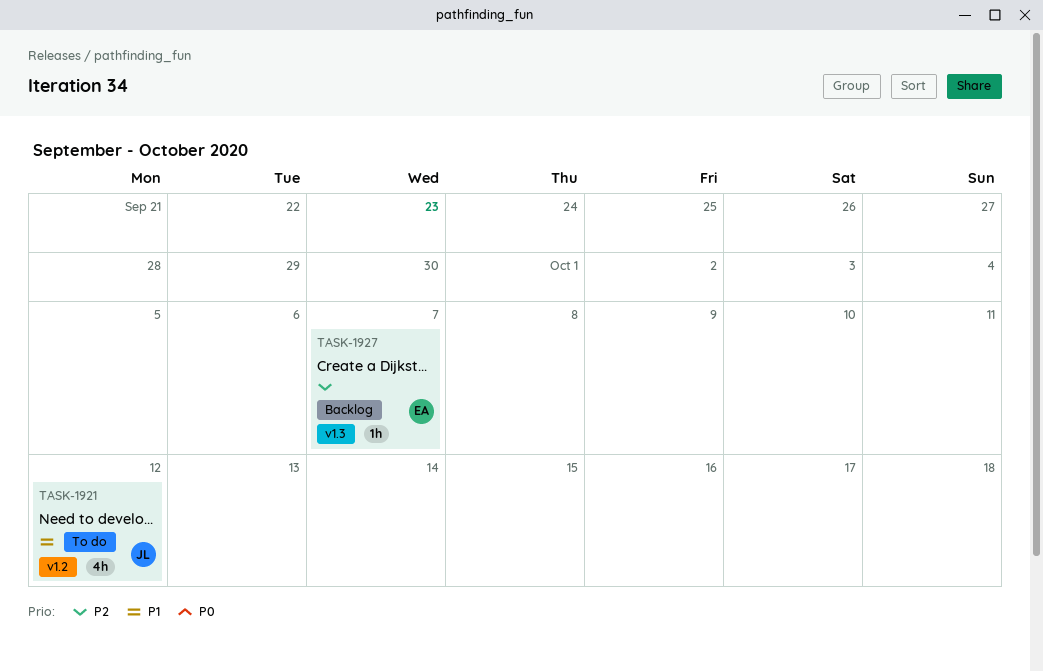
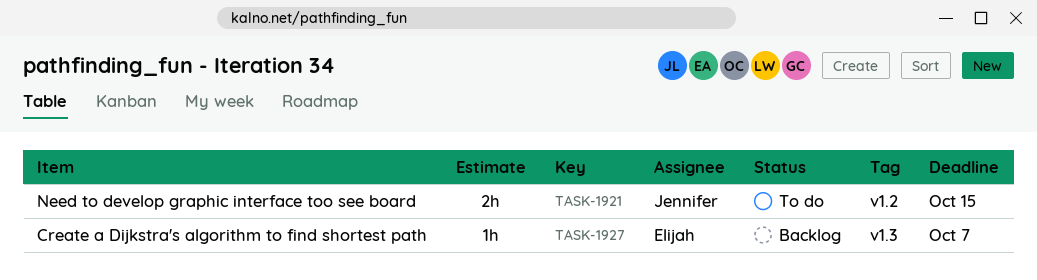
TASK-1921, estimate: 4h -> 2h
TASK-1921, due: Oct 12 -> Oct 15

